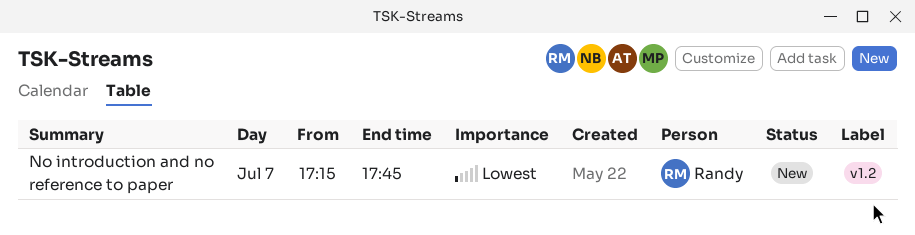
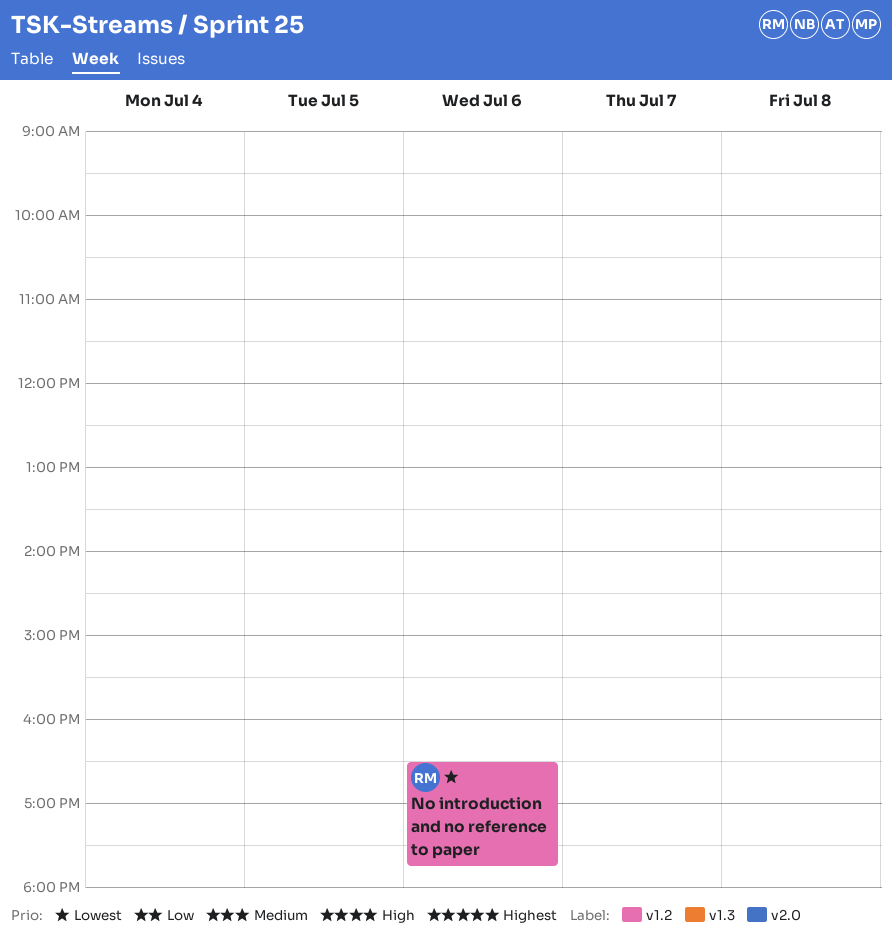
No introduction and no reference to paper, day: Jul 7 -> Jul 6
No introduction and no reference to paper, begins: 17:15 -> 16:30

